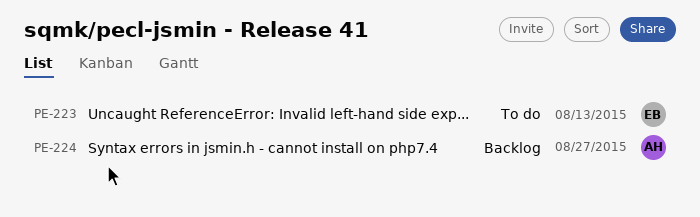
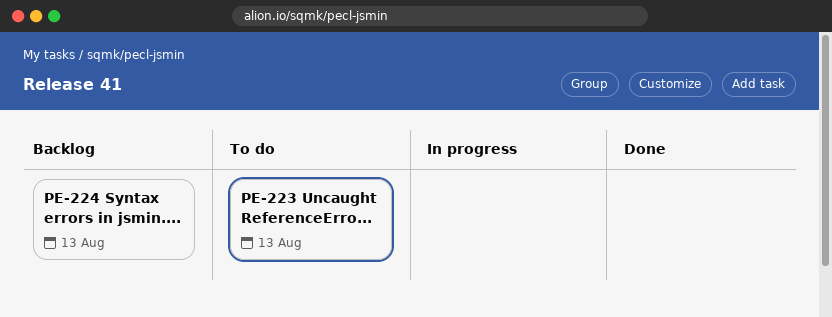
PE-224, due: Aug 27 -> Aug 13

